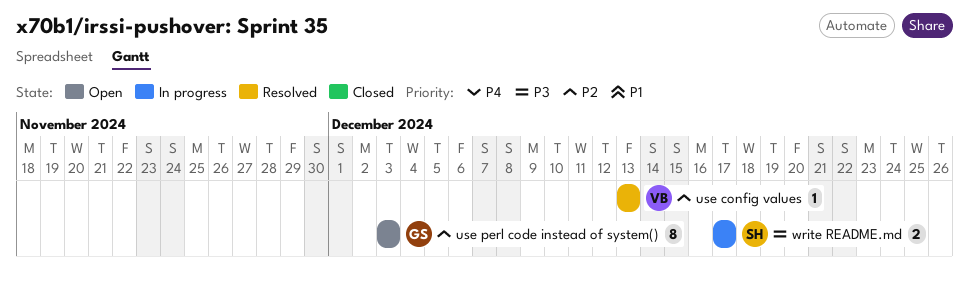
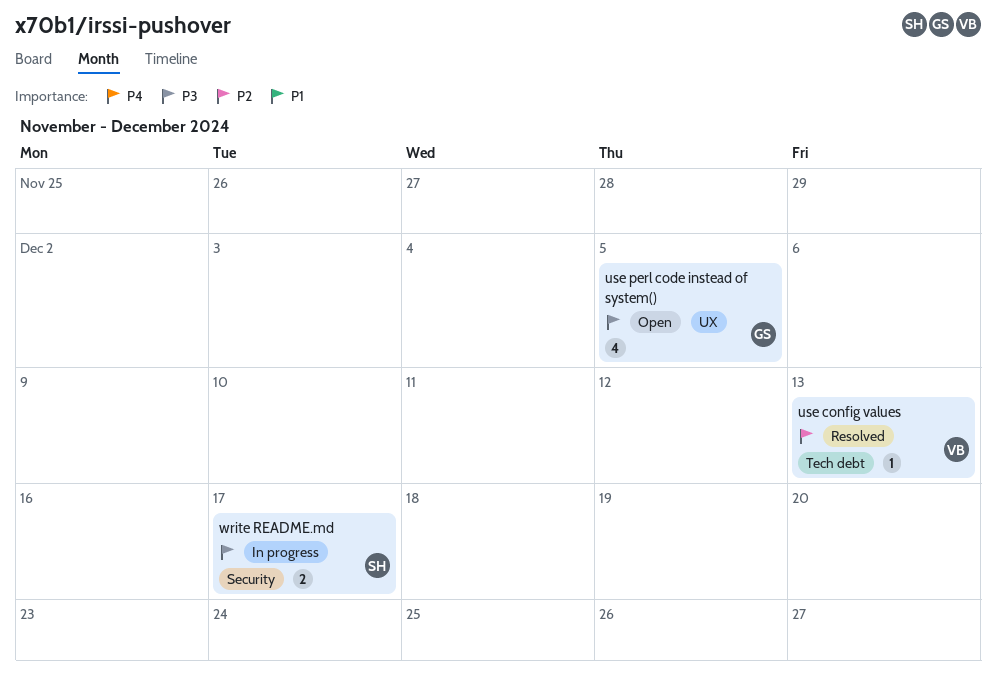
use perl code instead of system(), priority: P2 -> P3
use perl code instead of system(), estimate: 8 -> 4
use perl code instead of system(), due: Dec 3 -> Dec 5

